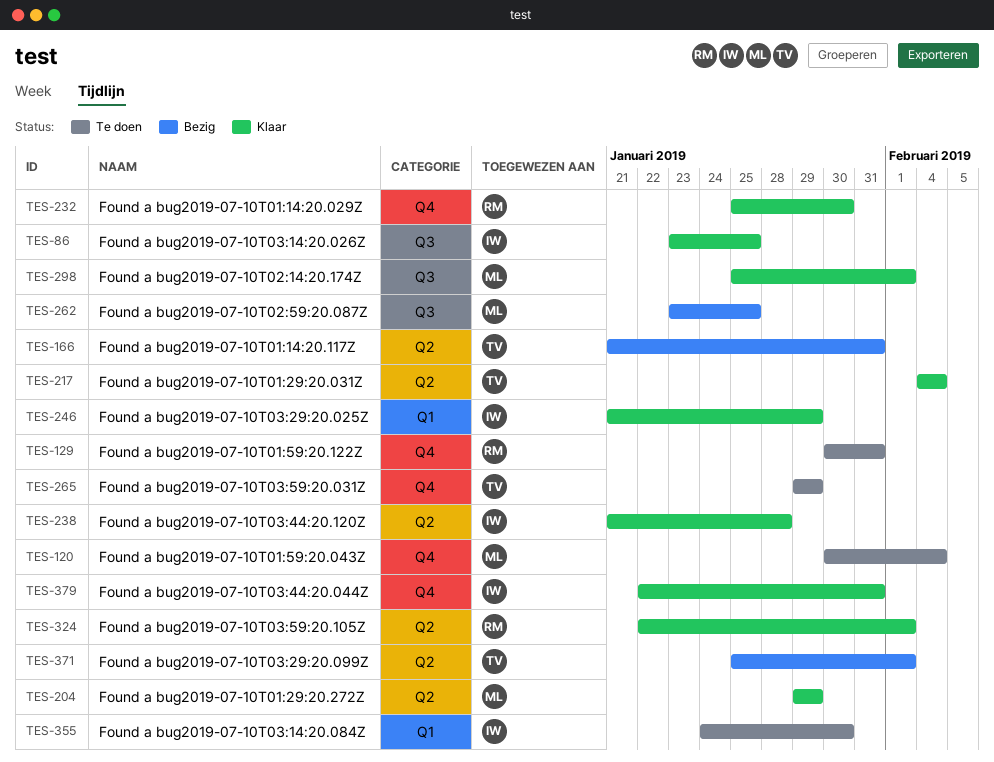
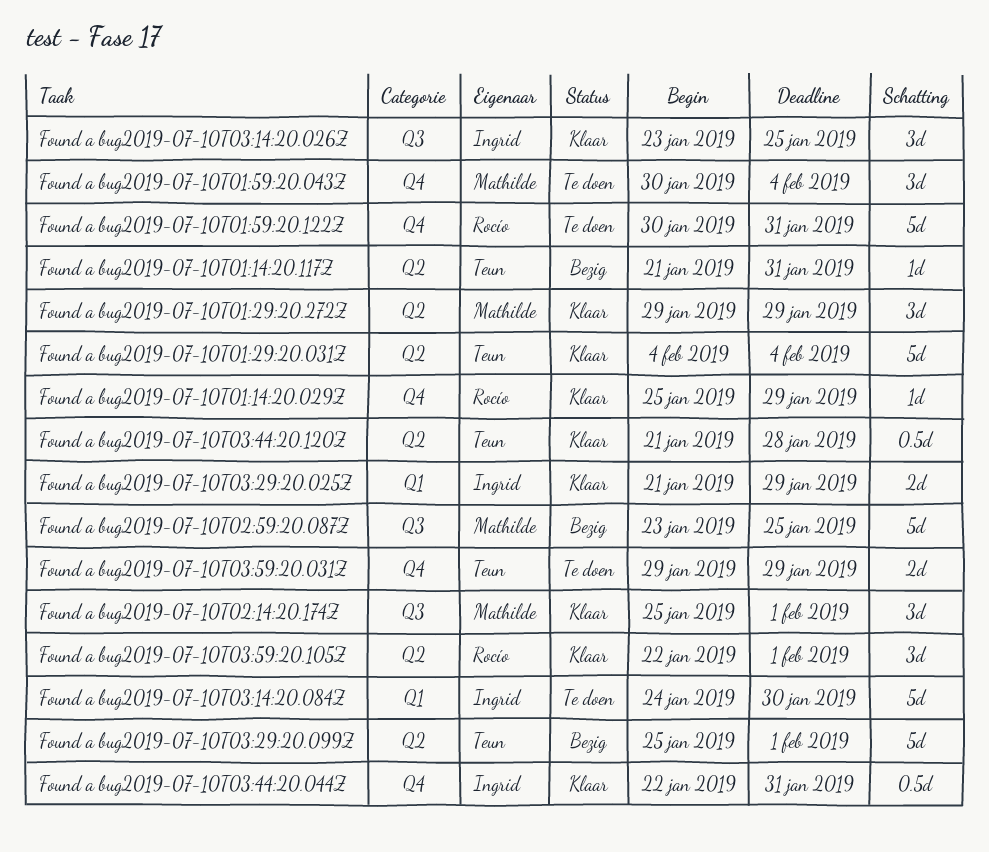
Found a bug2019-07-10T01:14:20.029Z, due: Jan 30 -> Jan 29
Found a bug2019-07-10T03:44:20.120Z, owner: Ingrid -> Teun

